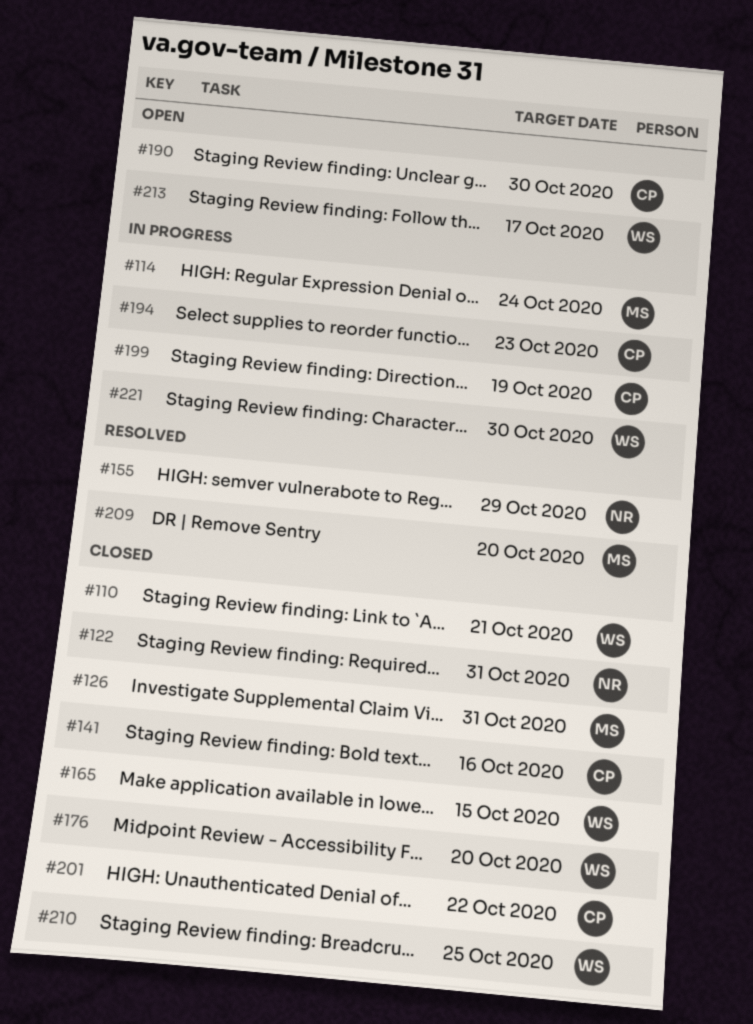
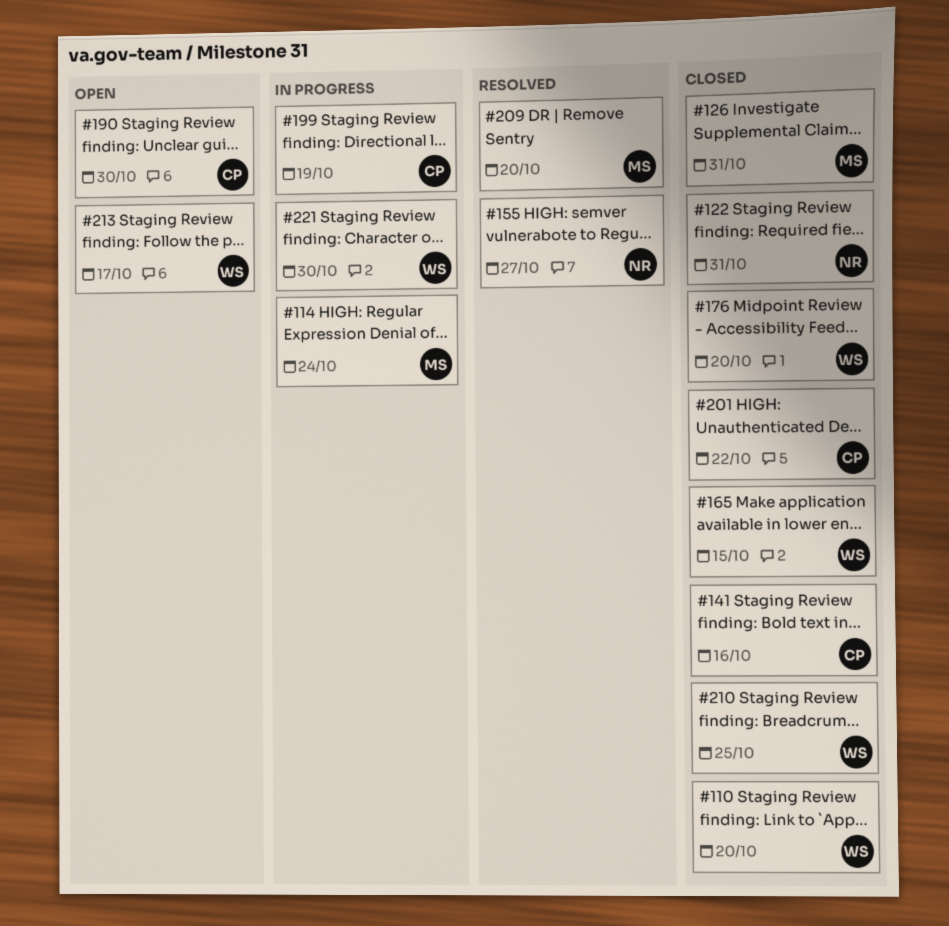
#110, due: Oct 21 -> Oct 20
#155, due: Oct 29 -> Oct 27
#194: present -> none

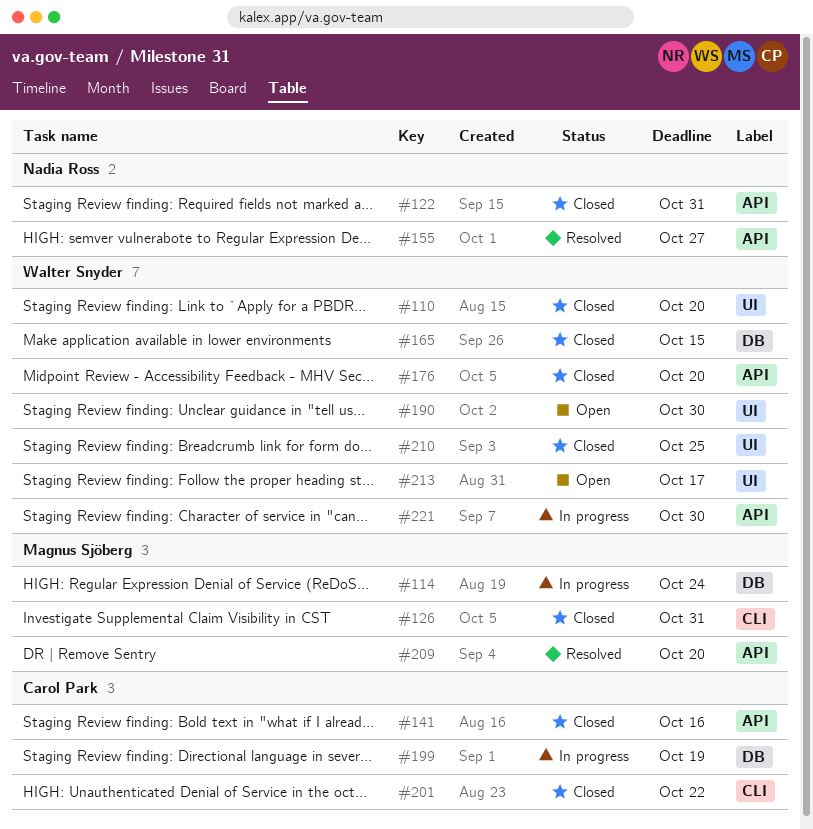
#190, owner: Carol Park -> Walter Snyder

